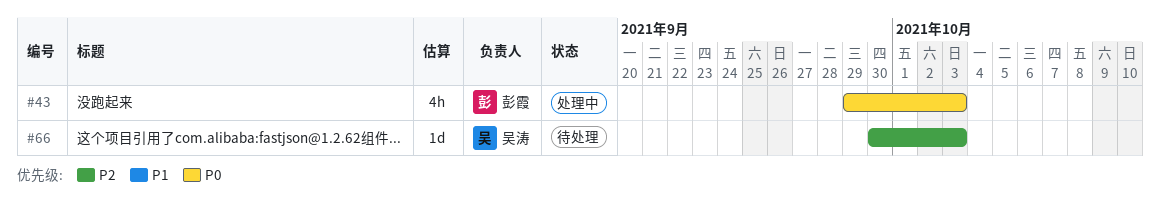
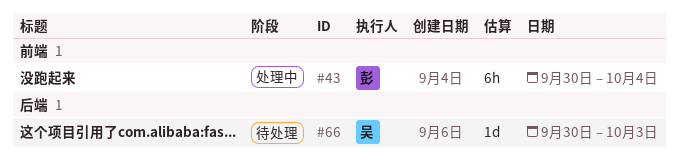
#43, estimate: 4h -> 6h
#43, start: Sep 29 -> Sep 30
#43, due: Oct 3 -> Oct 4

